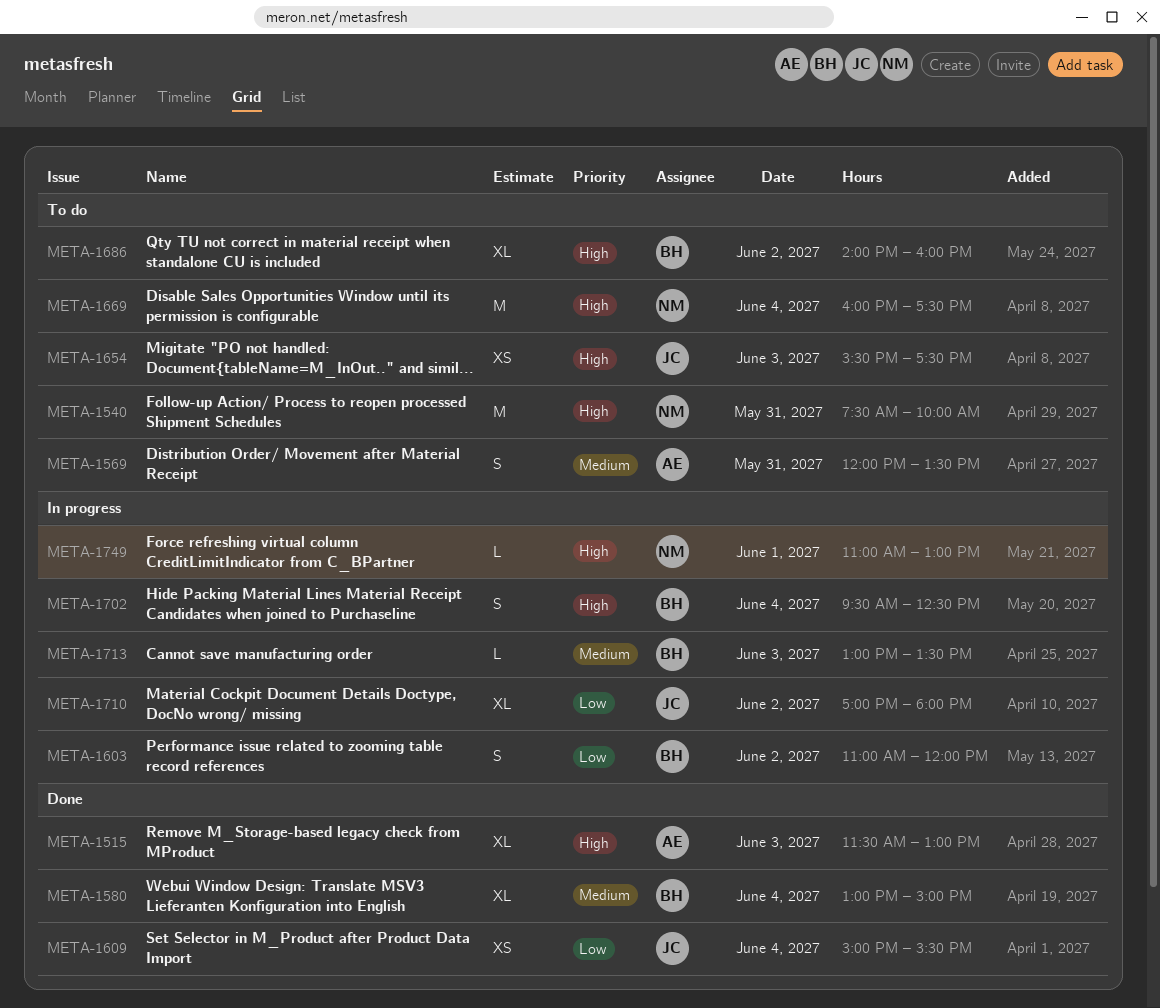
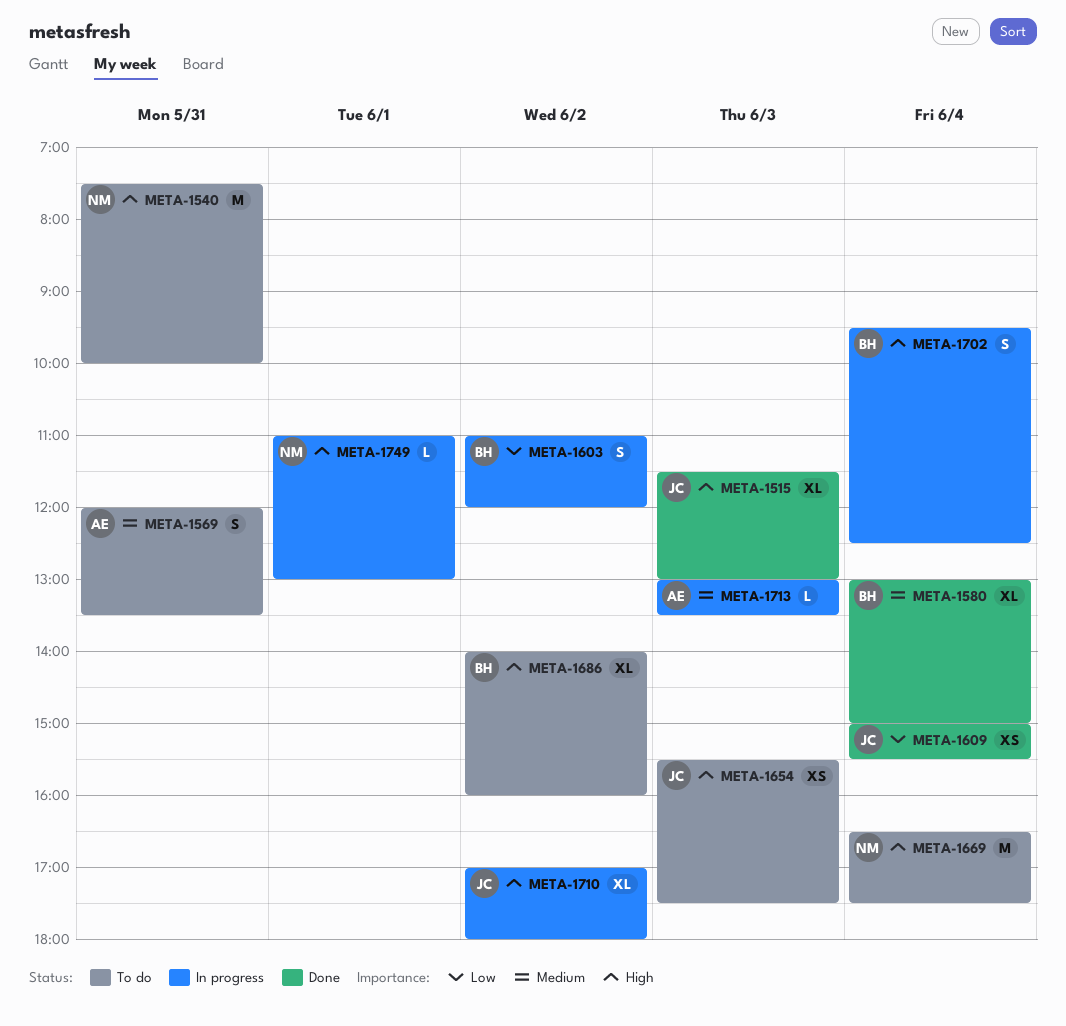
META-1515, owner: AE -> JC
META-1669, begins: 16:00 -> 16:30
META-1710, priority: Low -> High
META-1713, owner: BH -> AE

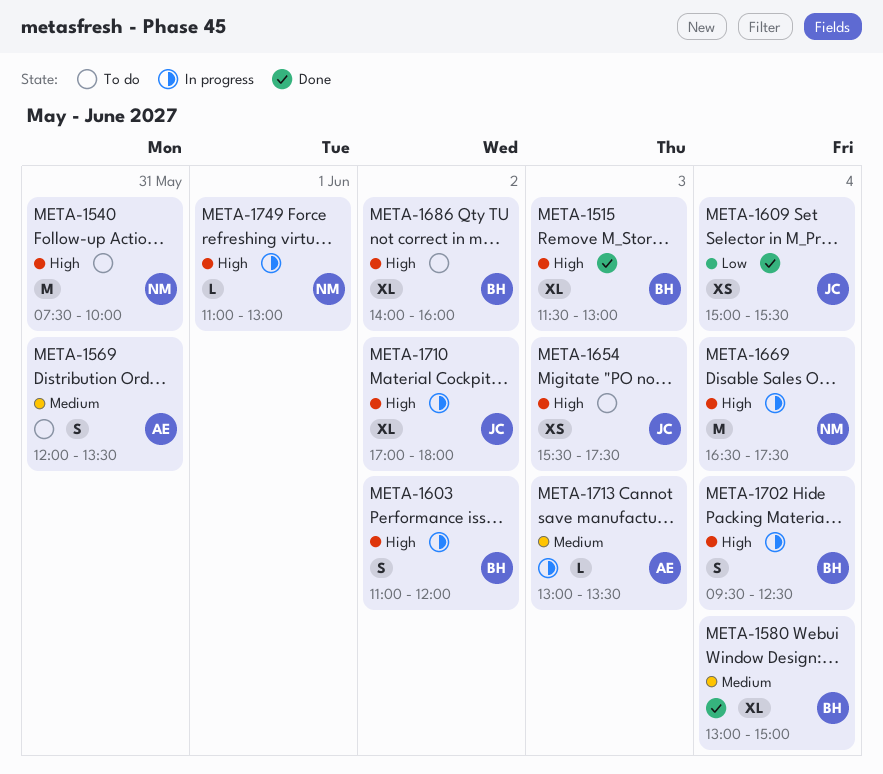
META-1515, owner: JC -> BH
META-1603, priority: Low -> High
META-1669, status: To do -> In progress

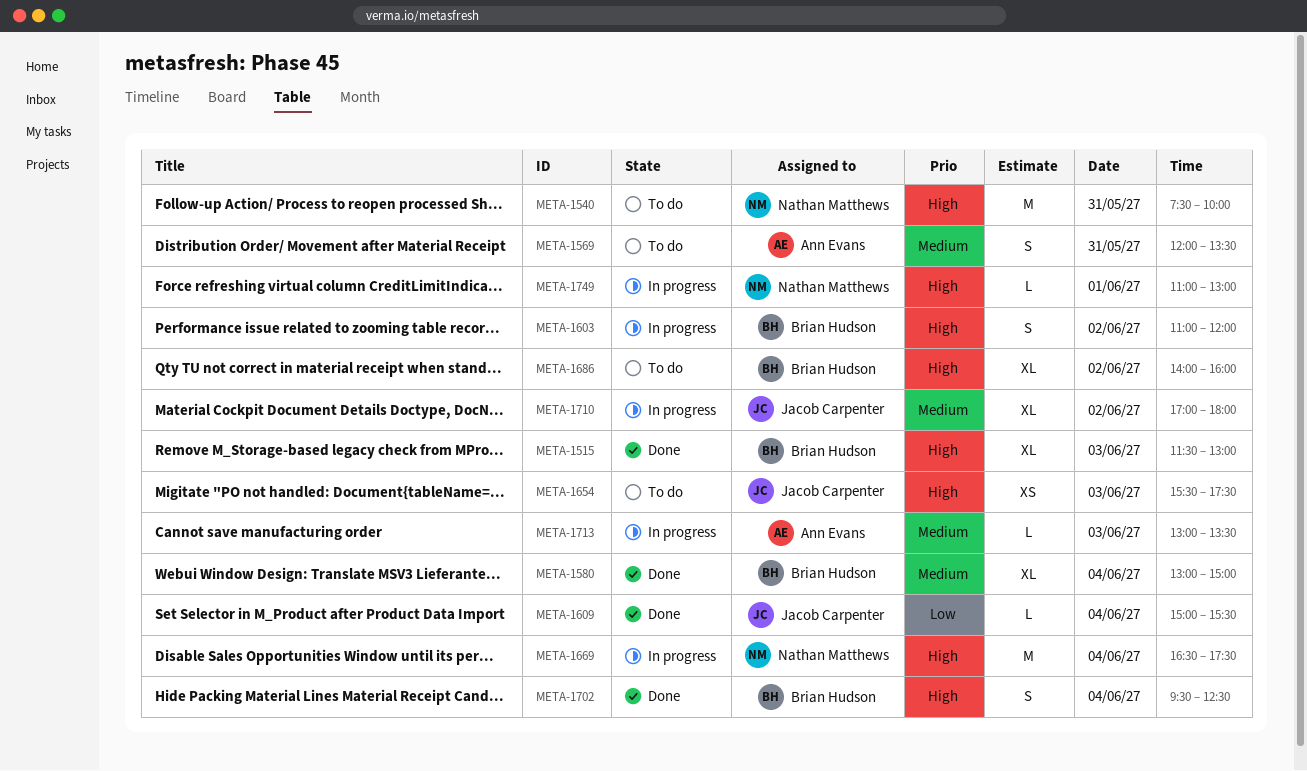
META-1609, estimate: XS -> L
META-1702, status: In progress -> Done
META-1710, priority: High -> Medium

